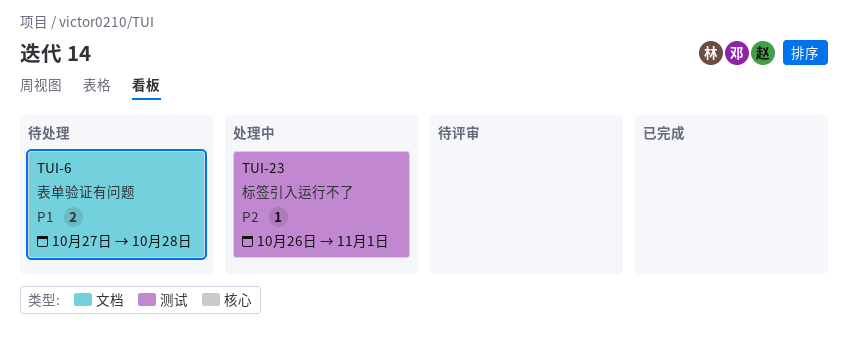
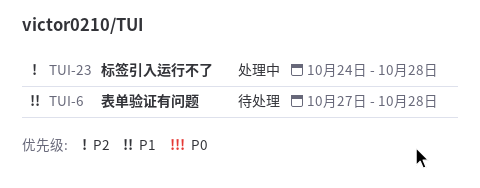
TUI-23, start: Oct 26 -> Oct 24
TUI-23, due: Nov 1 -> Oct 28

